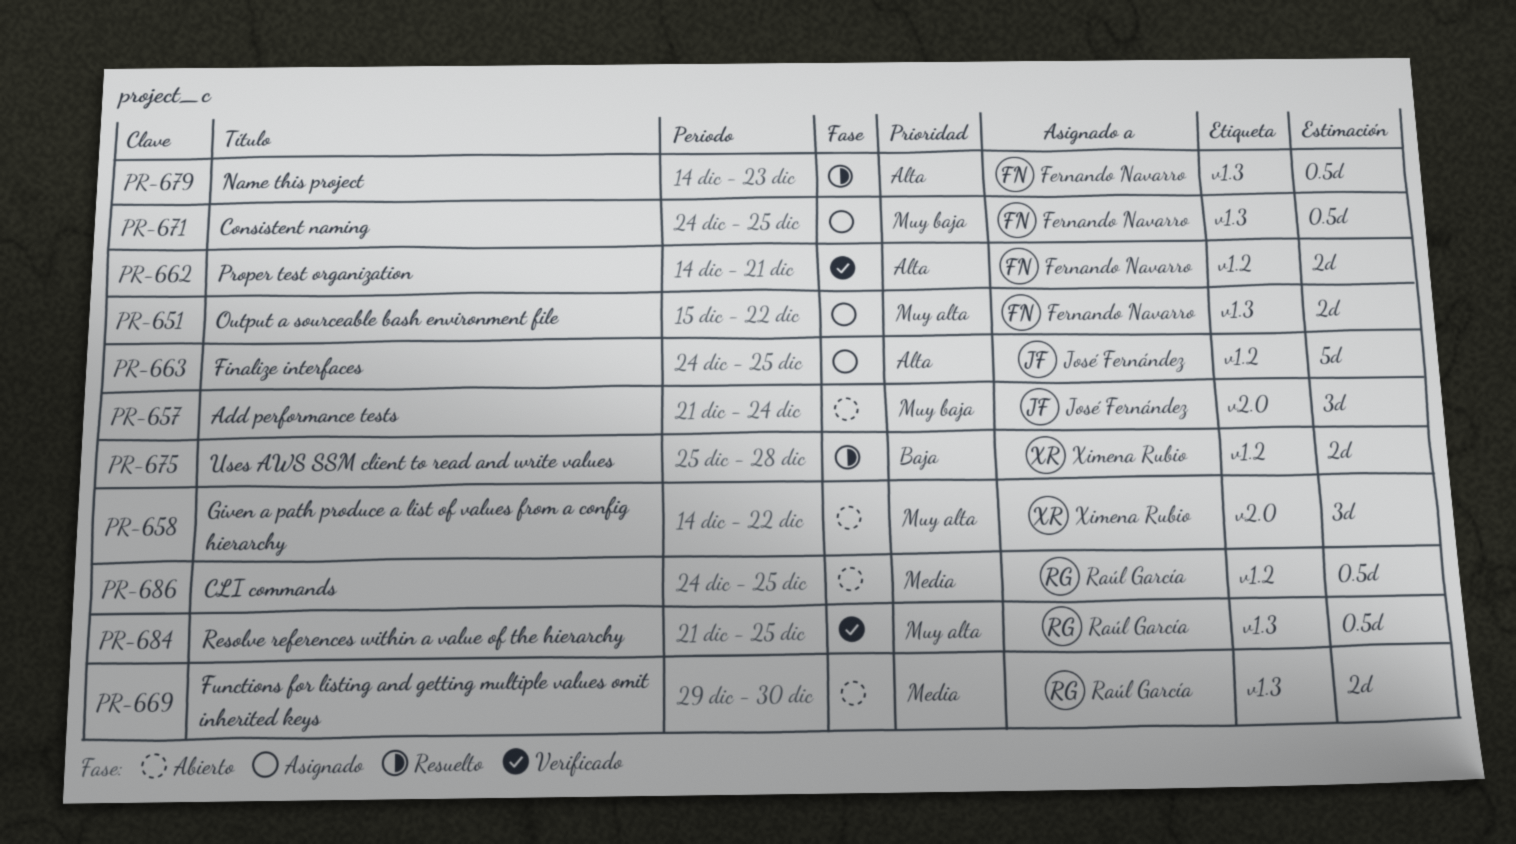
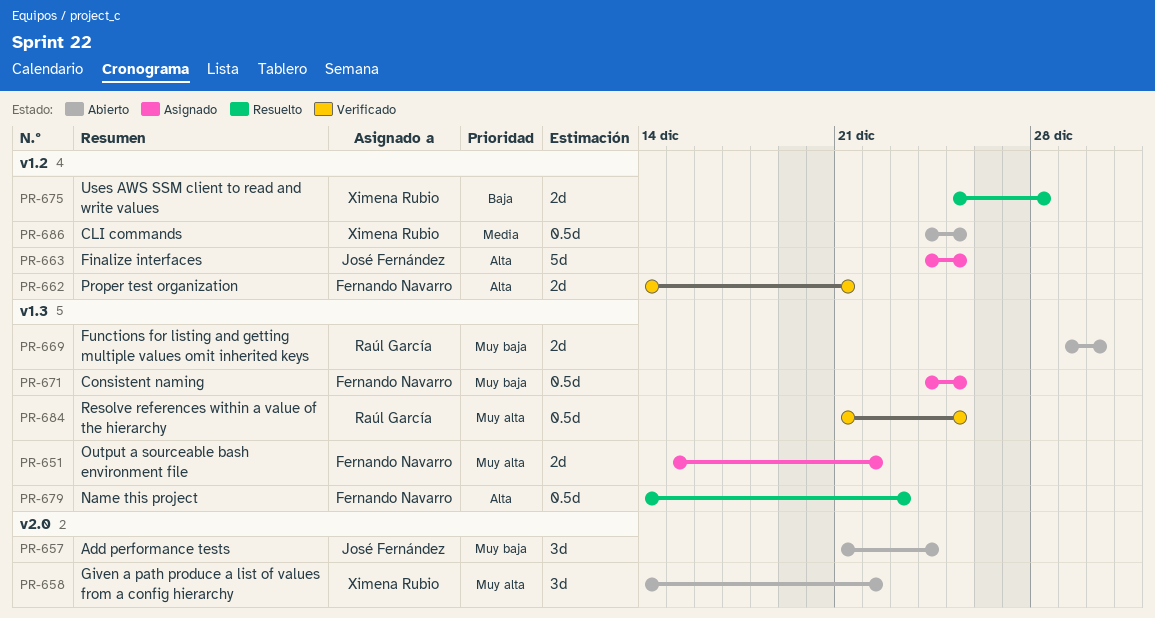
PR-669, priority: Media -> Muy baja
PR-686, owner: Raúl García -> Ximena Rubio

